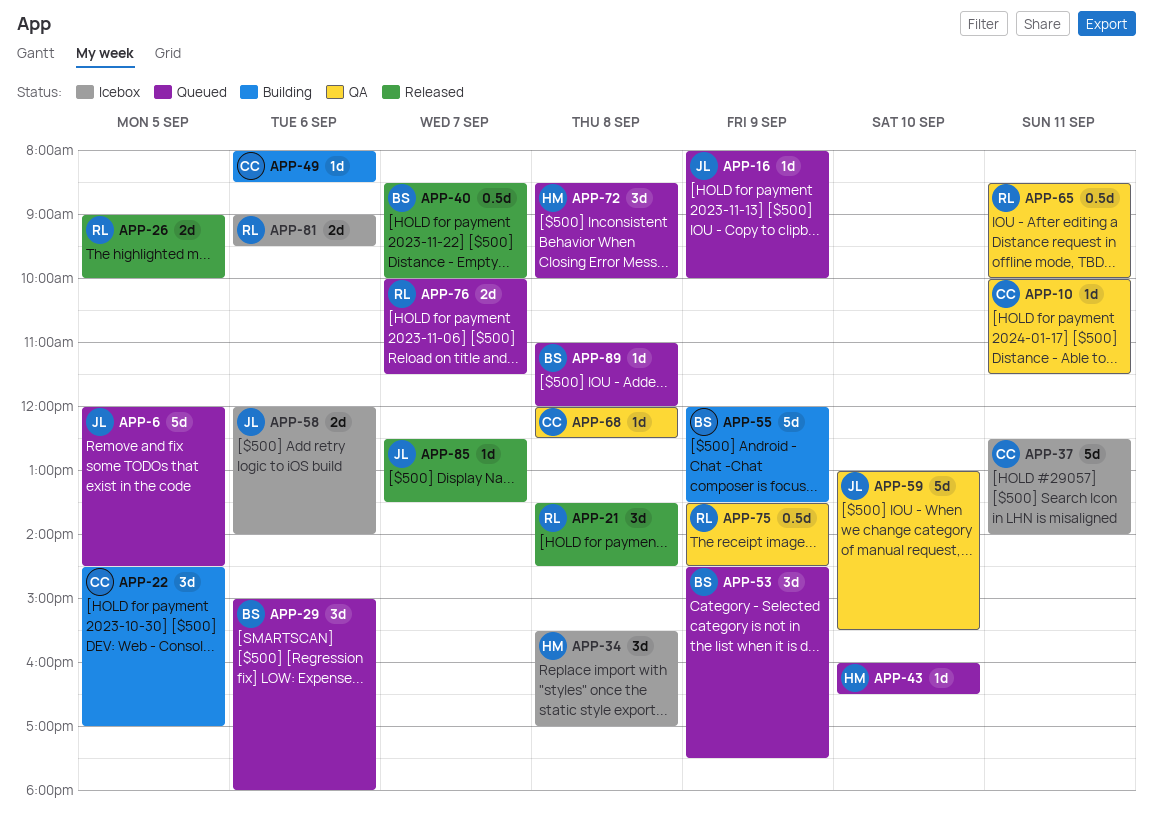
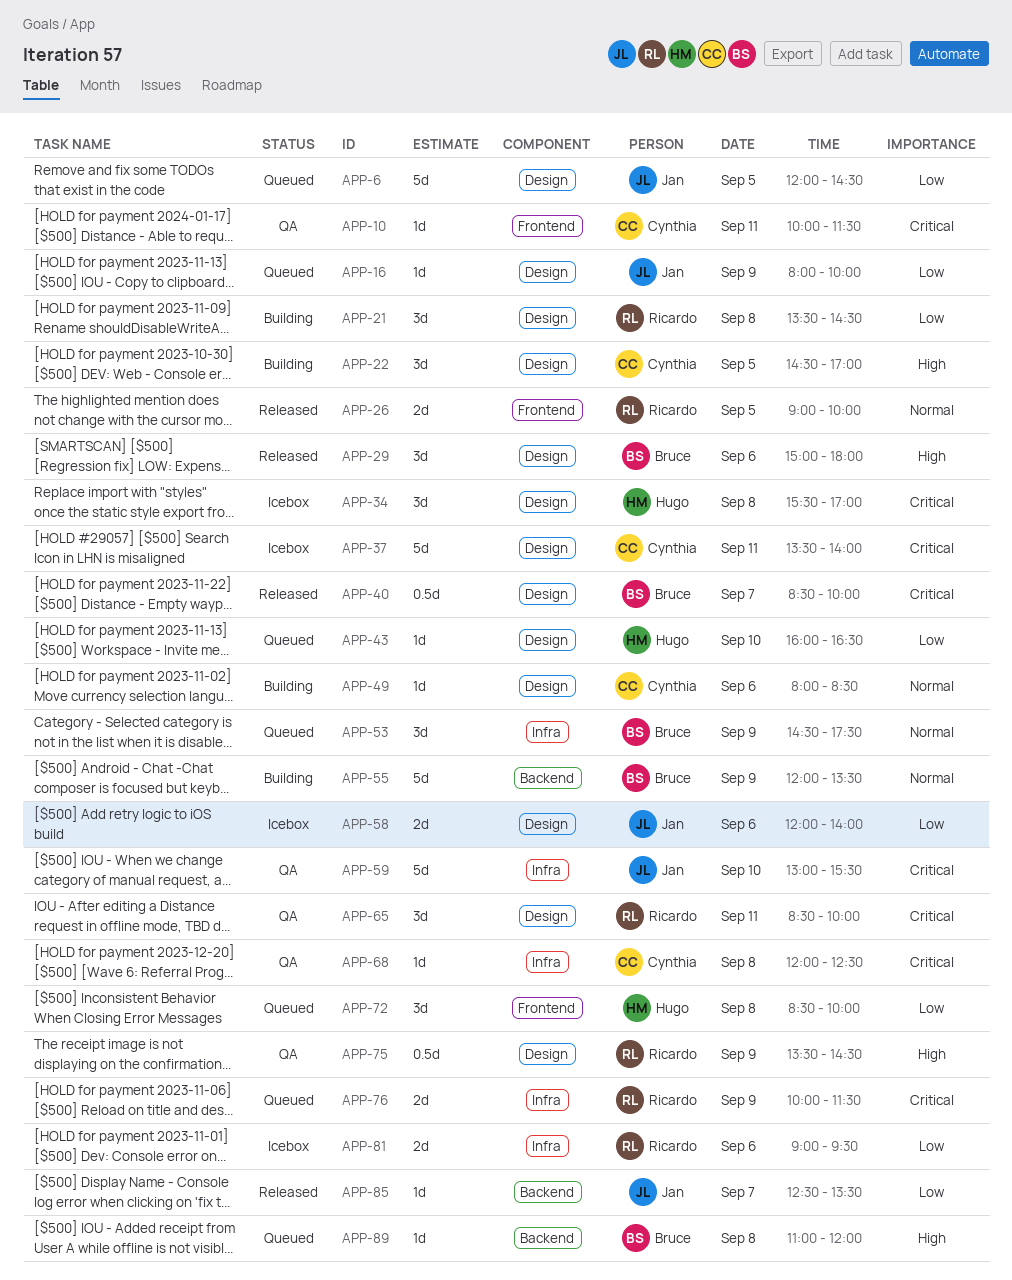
APP-21, status: Released -> Building
APP-29, status: Queued -> Released
APP-37, begins: 12:30 -> 13:30
APP-65, estimate: 0.5d -> 3d
APP-76, day: Sep 7 -> Sep 9

